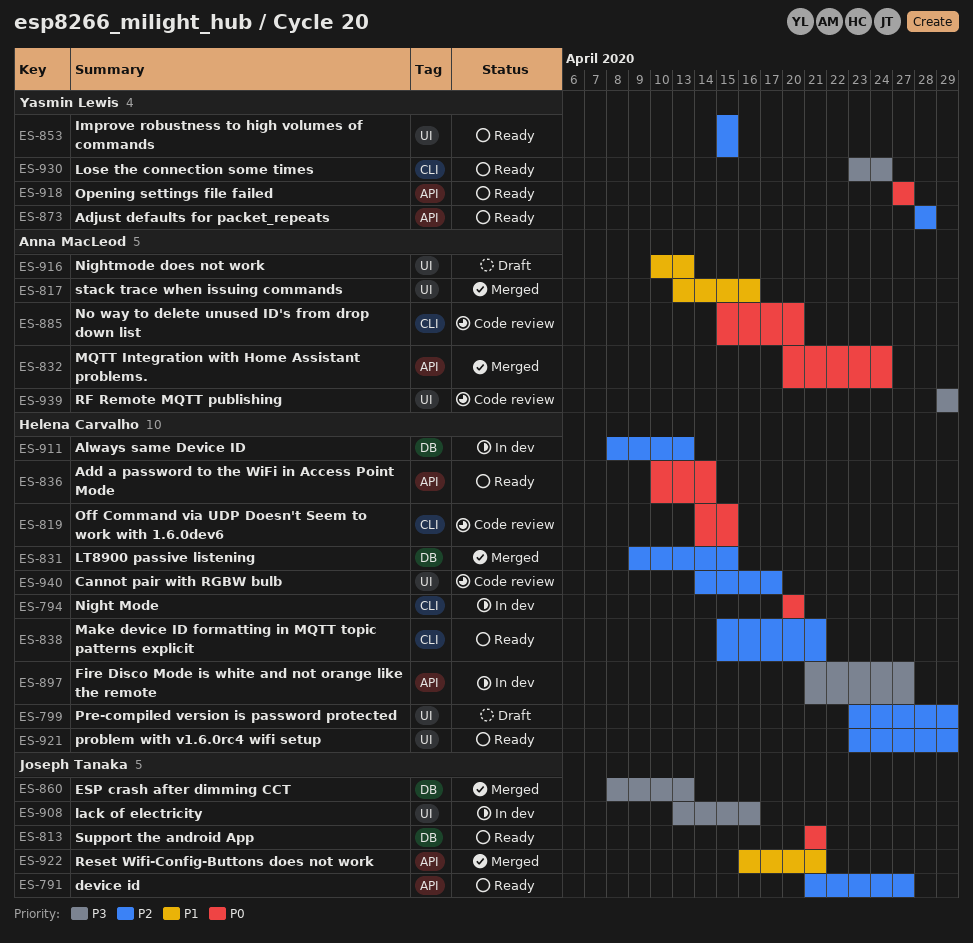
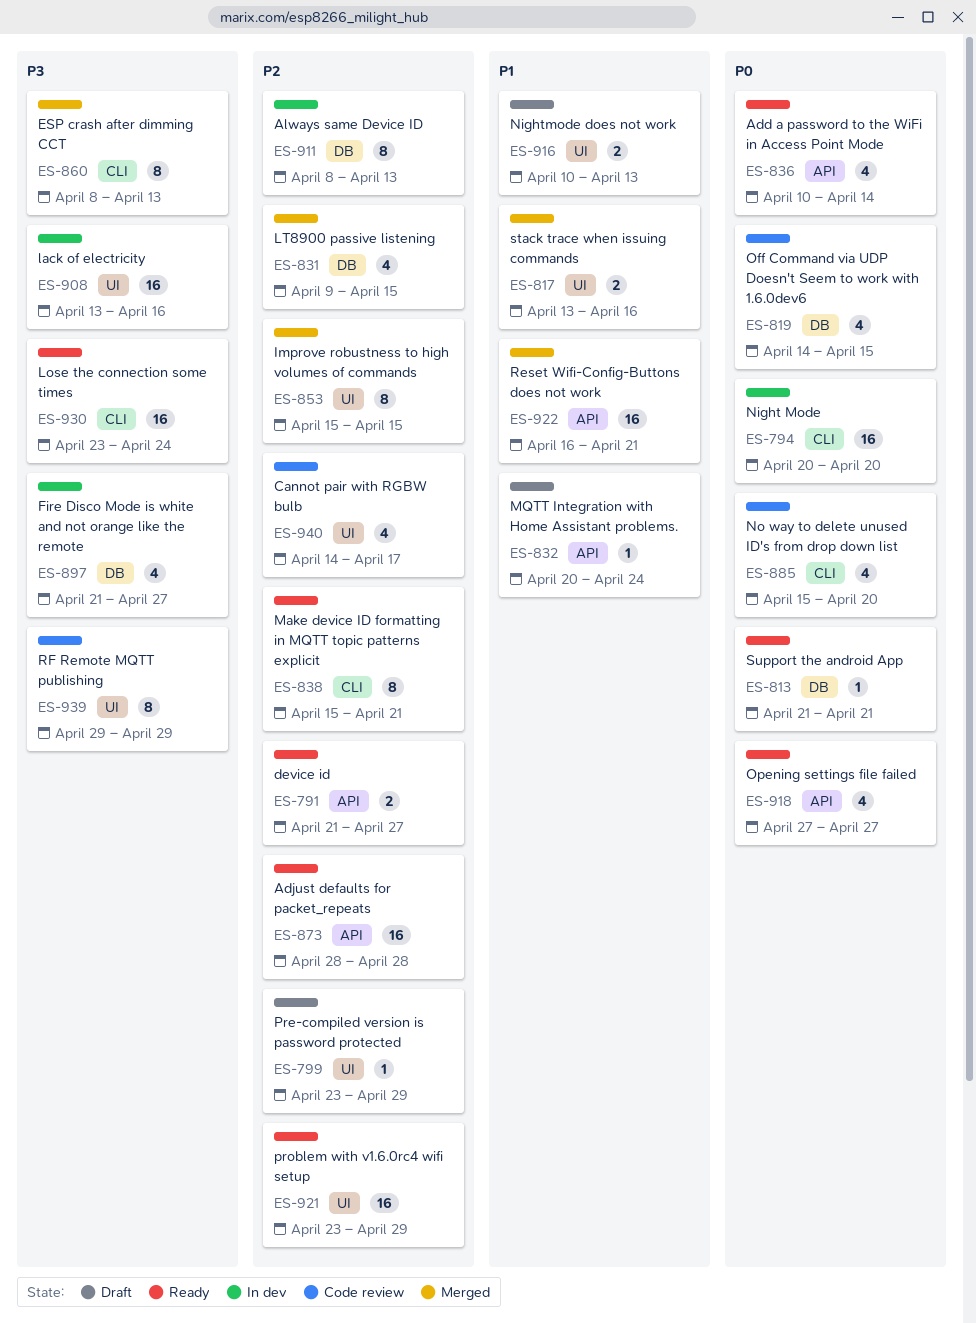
ES-819, label: CLI -> DB
ES-832, status: Merged -> Draft
ES-832, priority: P0 -> P1
ES-853, status: Ready -> Merged
ES-860, label: DB -> CLI
ES-897, label: API -> DB

